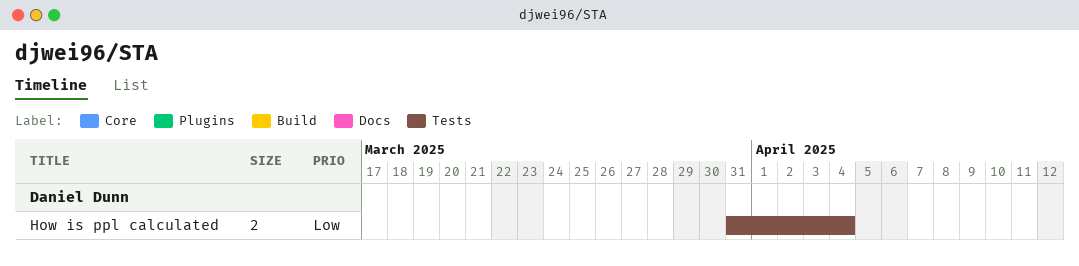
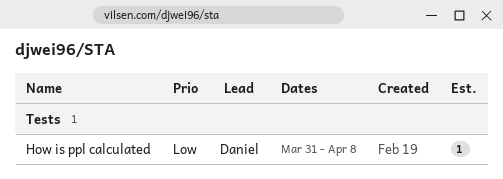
How is ppl calculated, estimate: 2 -> 1
How is ppl calculated, due: Apr 4 -> Apr 8

